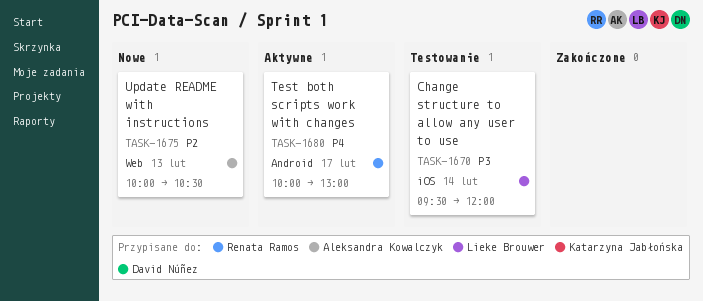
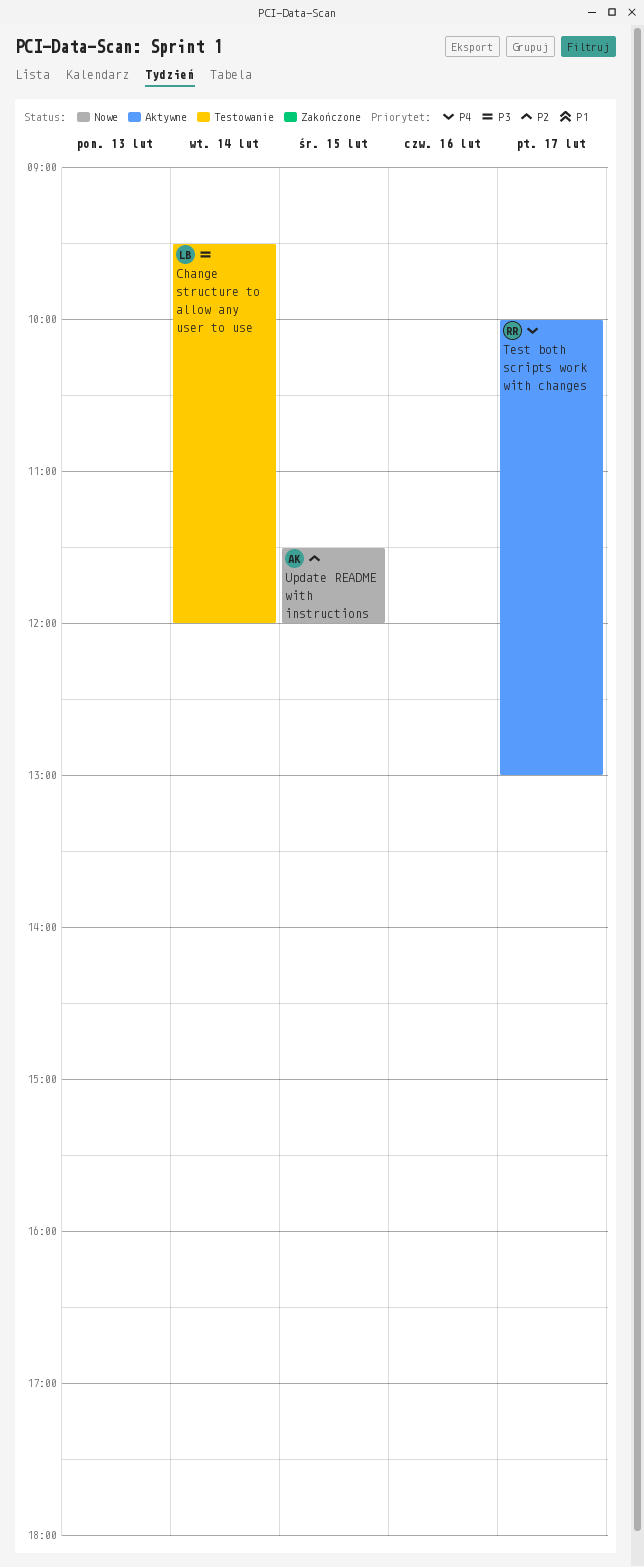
Update README with instructions, day: Feb 13 -> Feb 15
Update README with instructions, begins: 10:00 -> 11:30
Update README with instructions, ends: 10:30 -> 12:00

